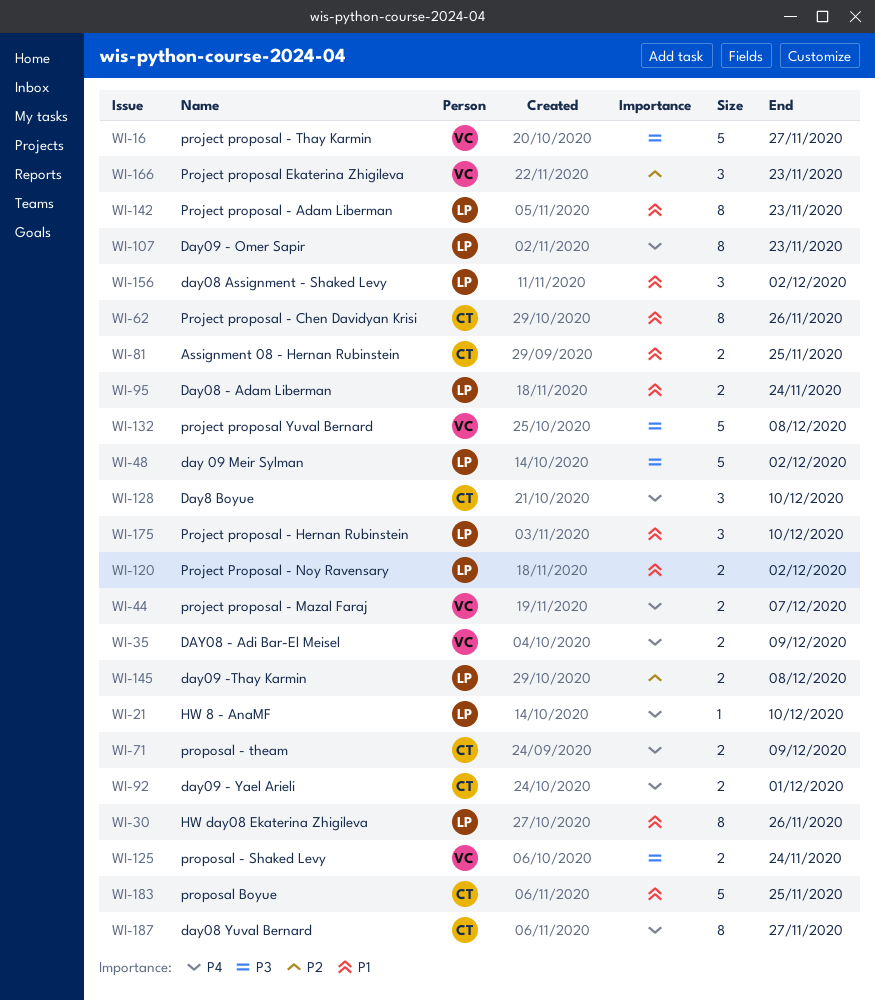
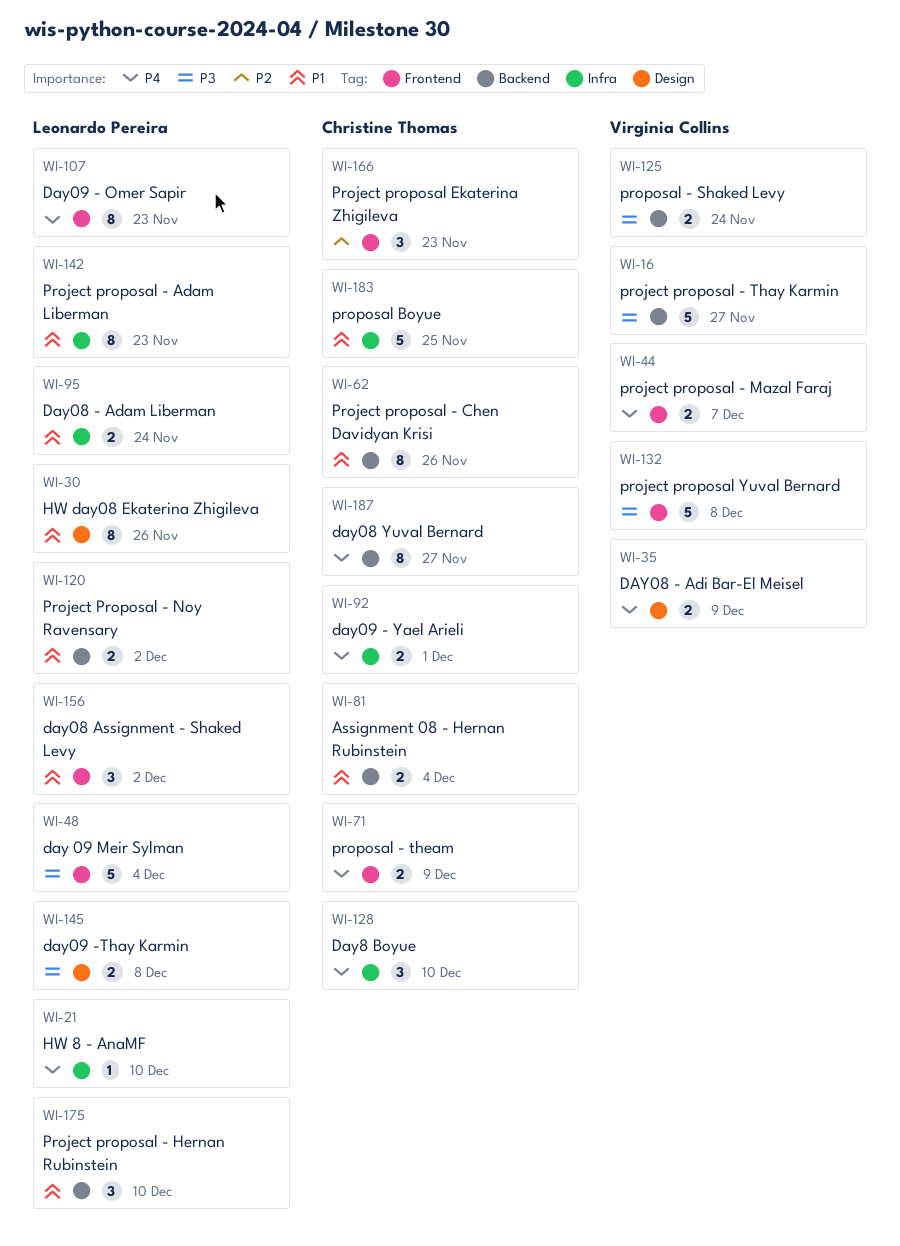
WI-48, due: Dec 2 -> Dec 4
WI-81, due: Nov 25 -> Dec 4
WI-145, priority: P2 -> P3
WI-166, owner: Virginia Collins -> Christine Thomas

